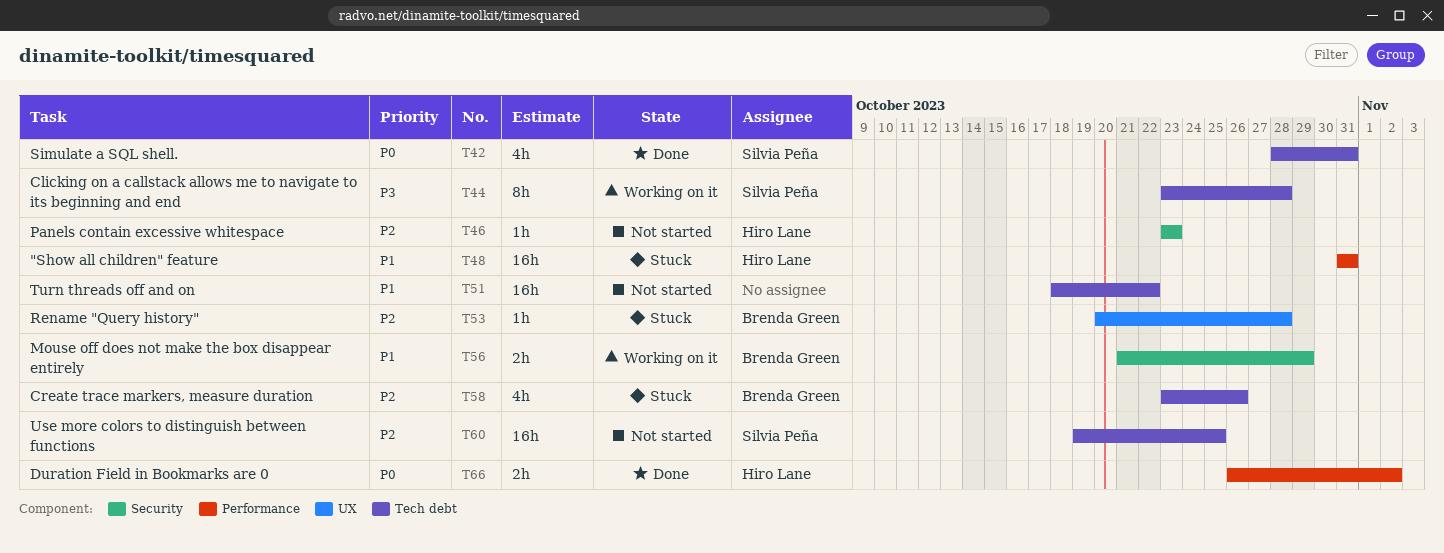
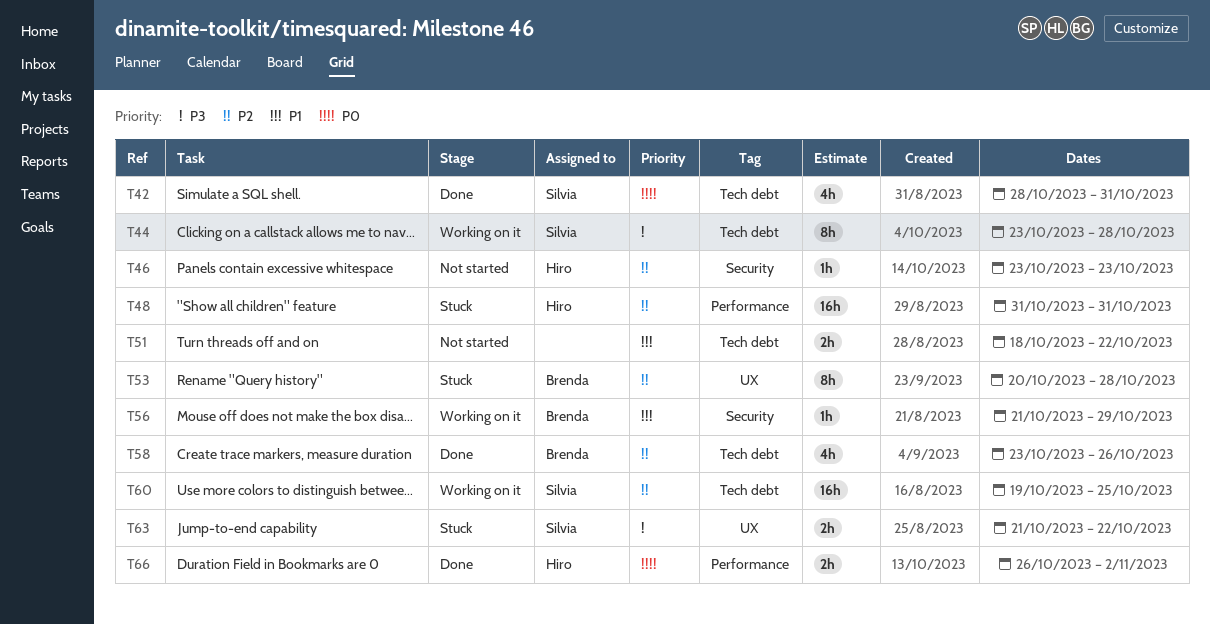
T48, priority: P1 -> P2
T51, estimate: 16h -> 2h
T53, estimate: 1h -> 8h
T56, estimate: 2h -> 1h
T58, status: Stuck -> Done
T60, status: Not started -> Working on it
T63: none -> present

